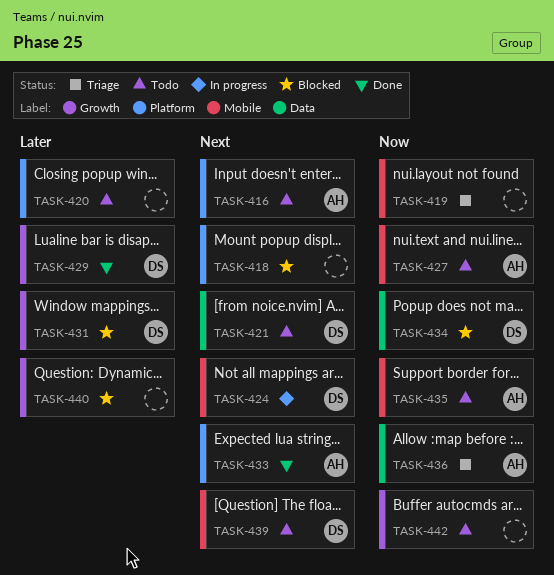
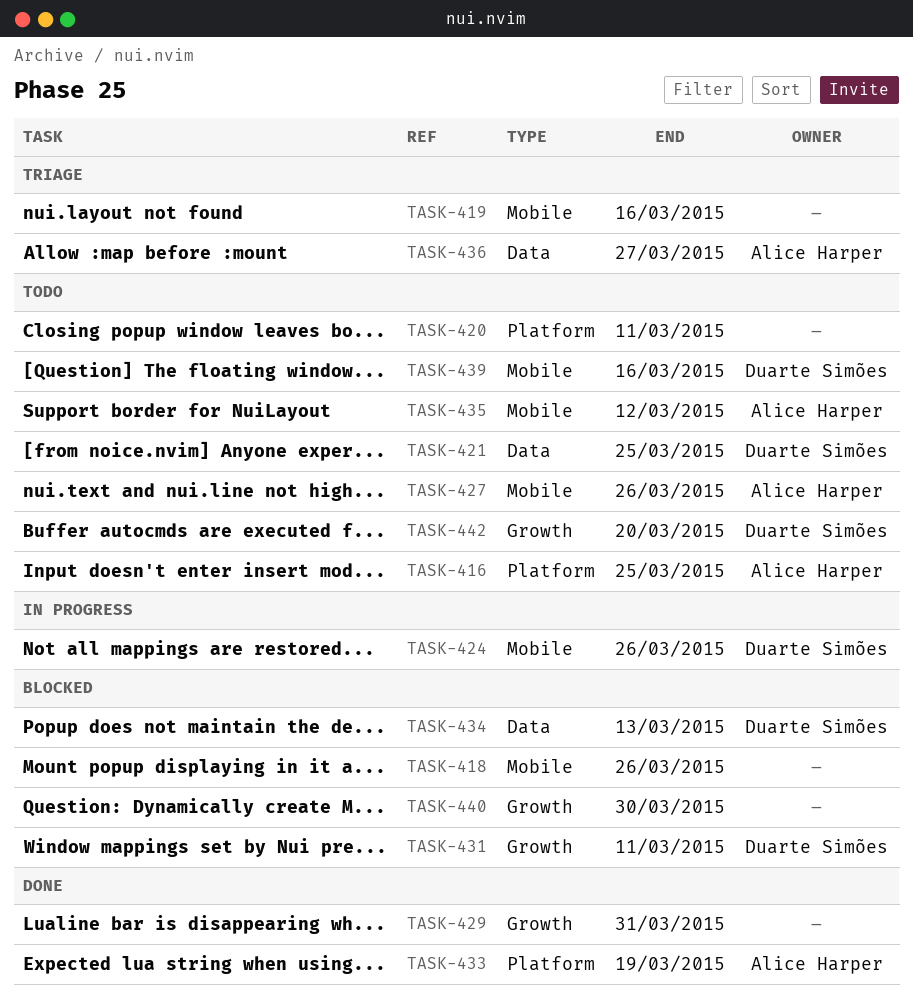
TASK-418, label: Platform -> Mobile
TASK-429, owner: Duarte Simões -> none
TASK-442, owner: none -> Duarte Simões

